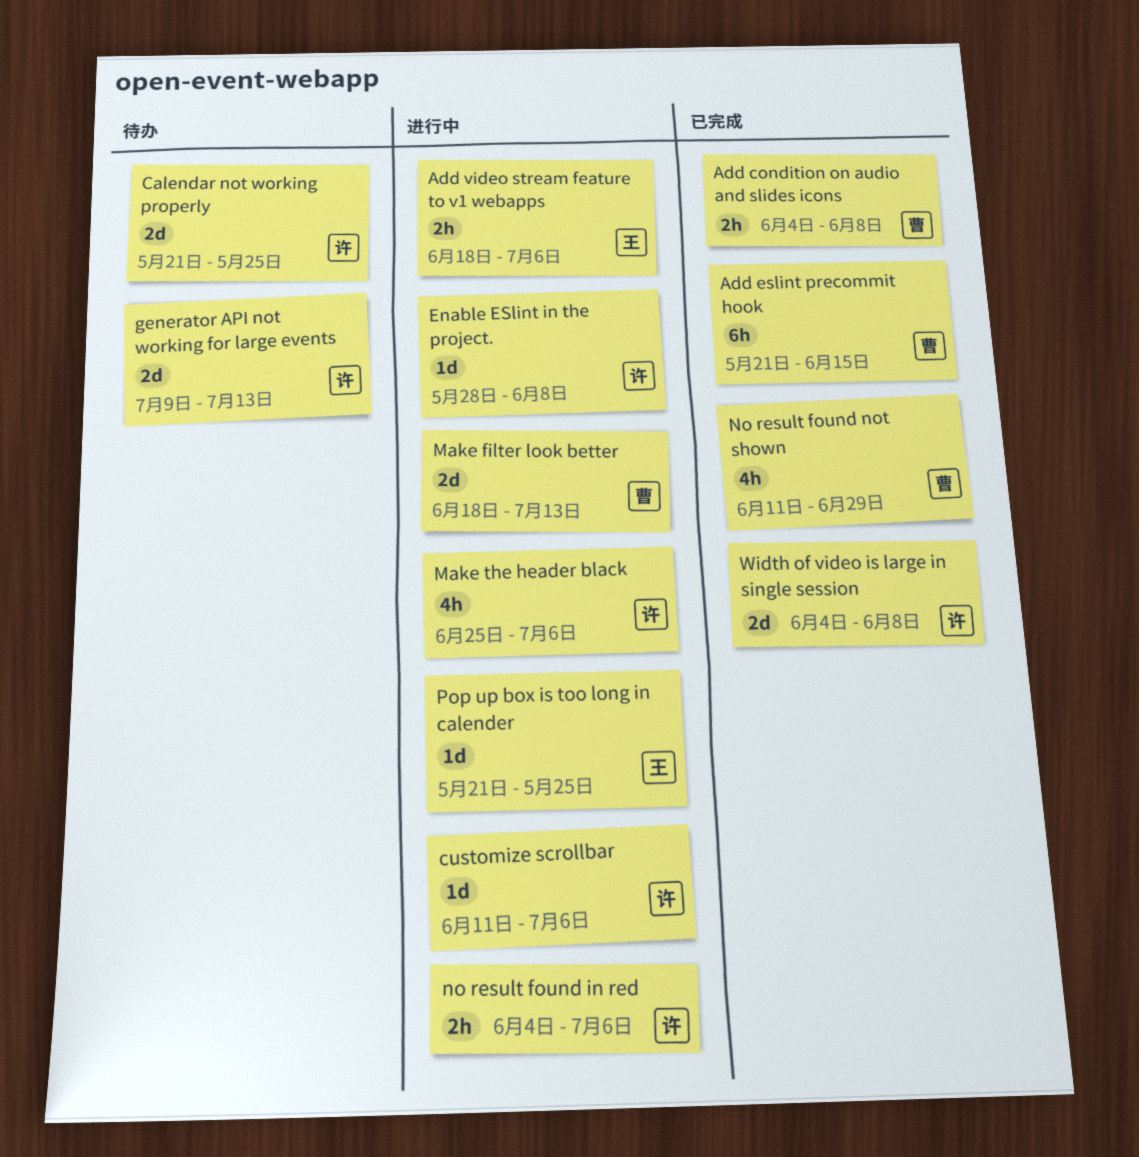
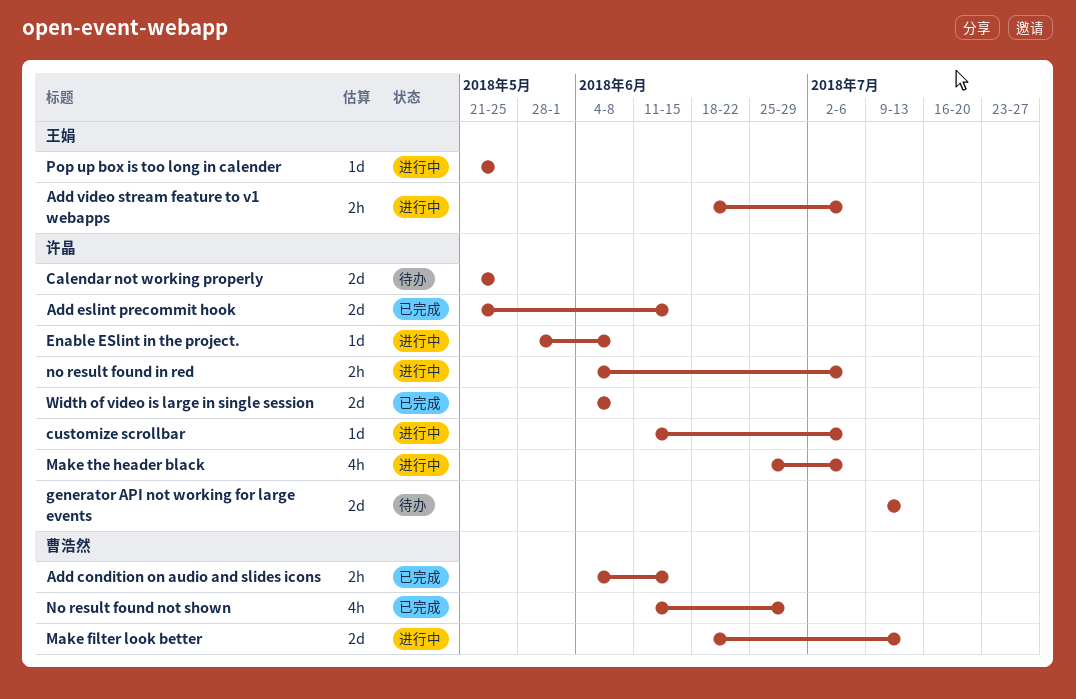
Add condition on audio and slides icons, due: Jun 8 -> Jun 15
Add eslint precommit hook, owner: 曹浩然 -> 许晶
Add eslint precommit hook, estimate: 6h -> 2d

